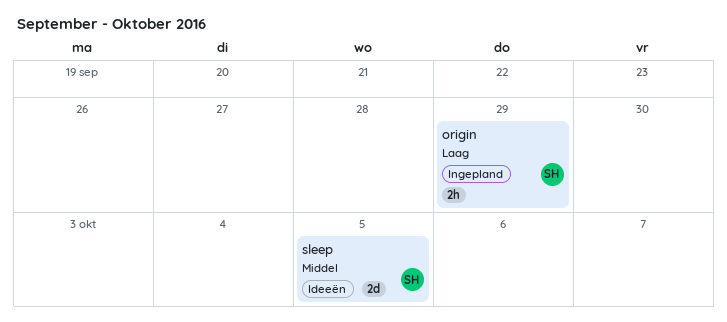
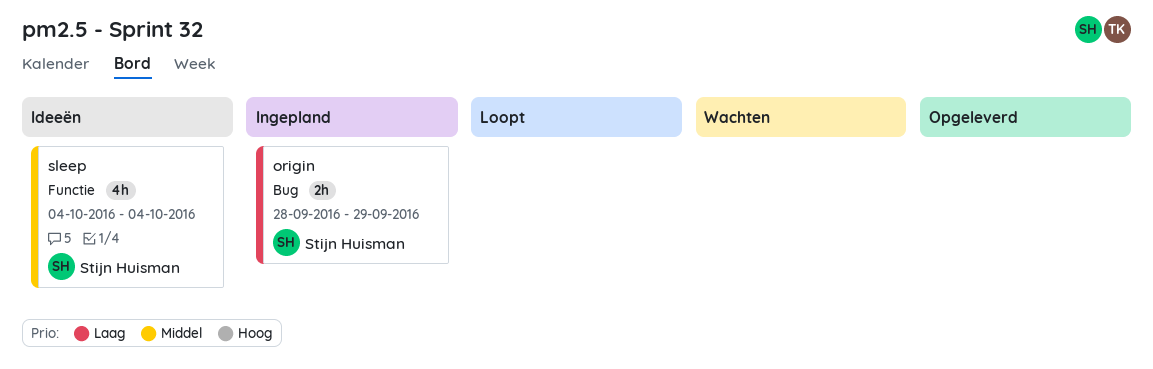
sleep, estimate: 2d -> 4h
sleep, due: Oct 5 -> Oct 4

